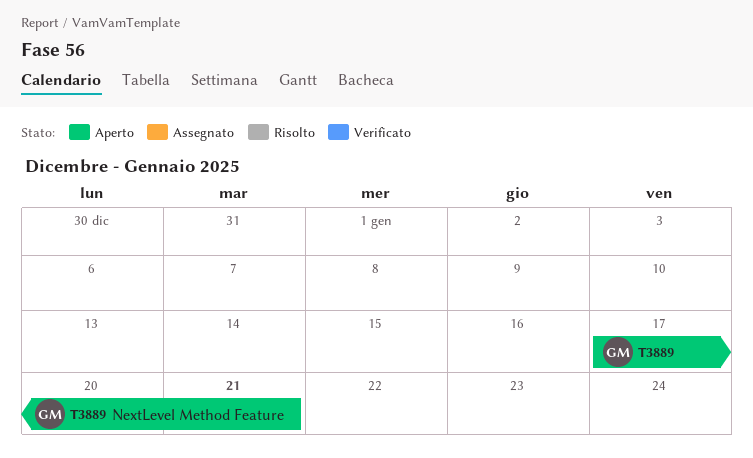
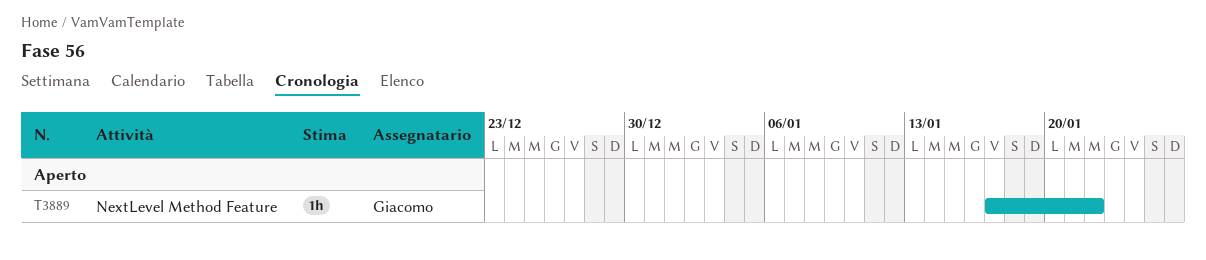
T3889, due: Jan 21 -> Jan 22

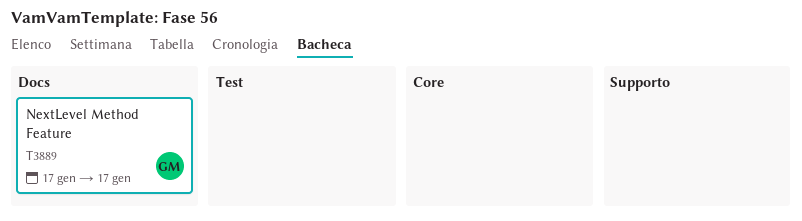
T3889, due: Jan 22 -> Jan 17

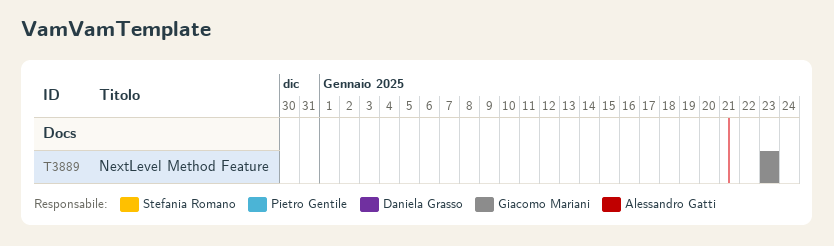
T3889, start: Jan 17 -> Jan 23
T3889, due: Jan 17 -> Jan 23

